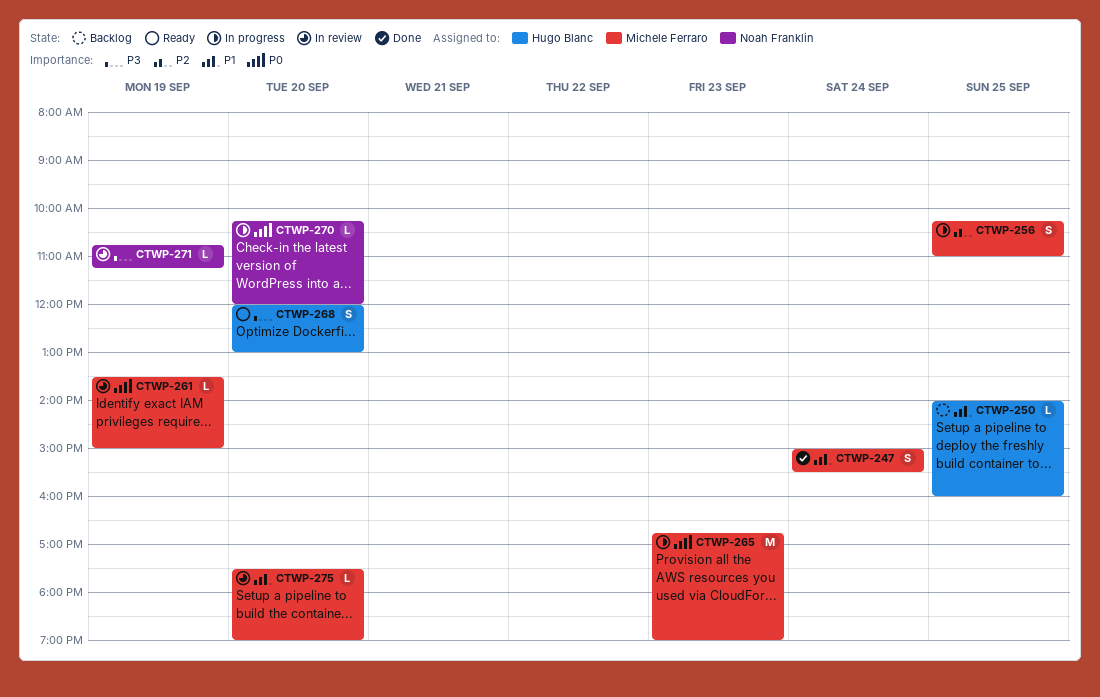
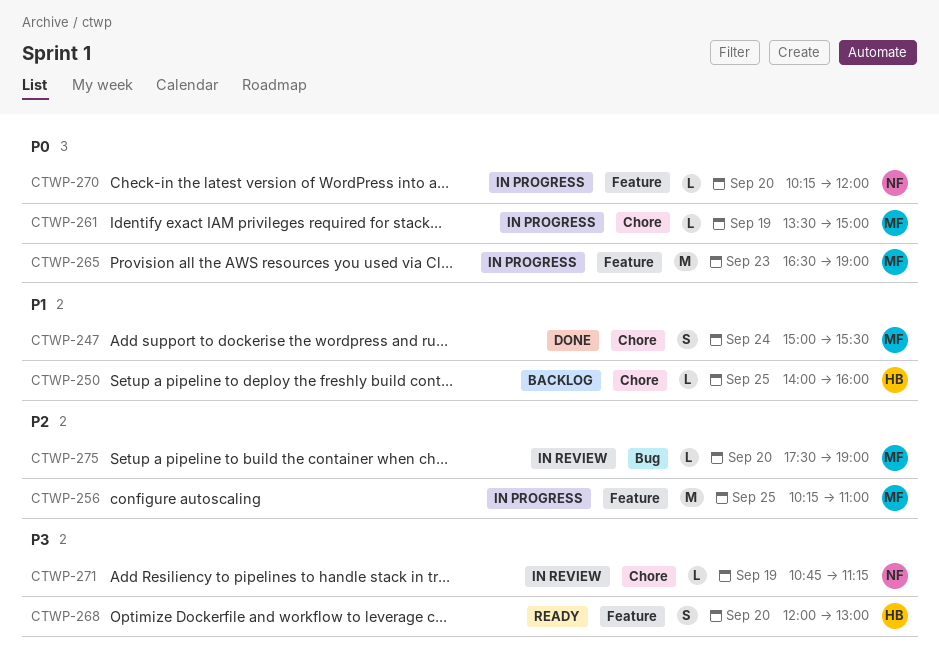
CTWP-256, estimate: S -> M
CTWP-261, status: In review -> In progress
CTWP-265, begins: 16:45 -> 16:30
CTWP-275, priority: P1 -> P2

